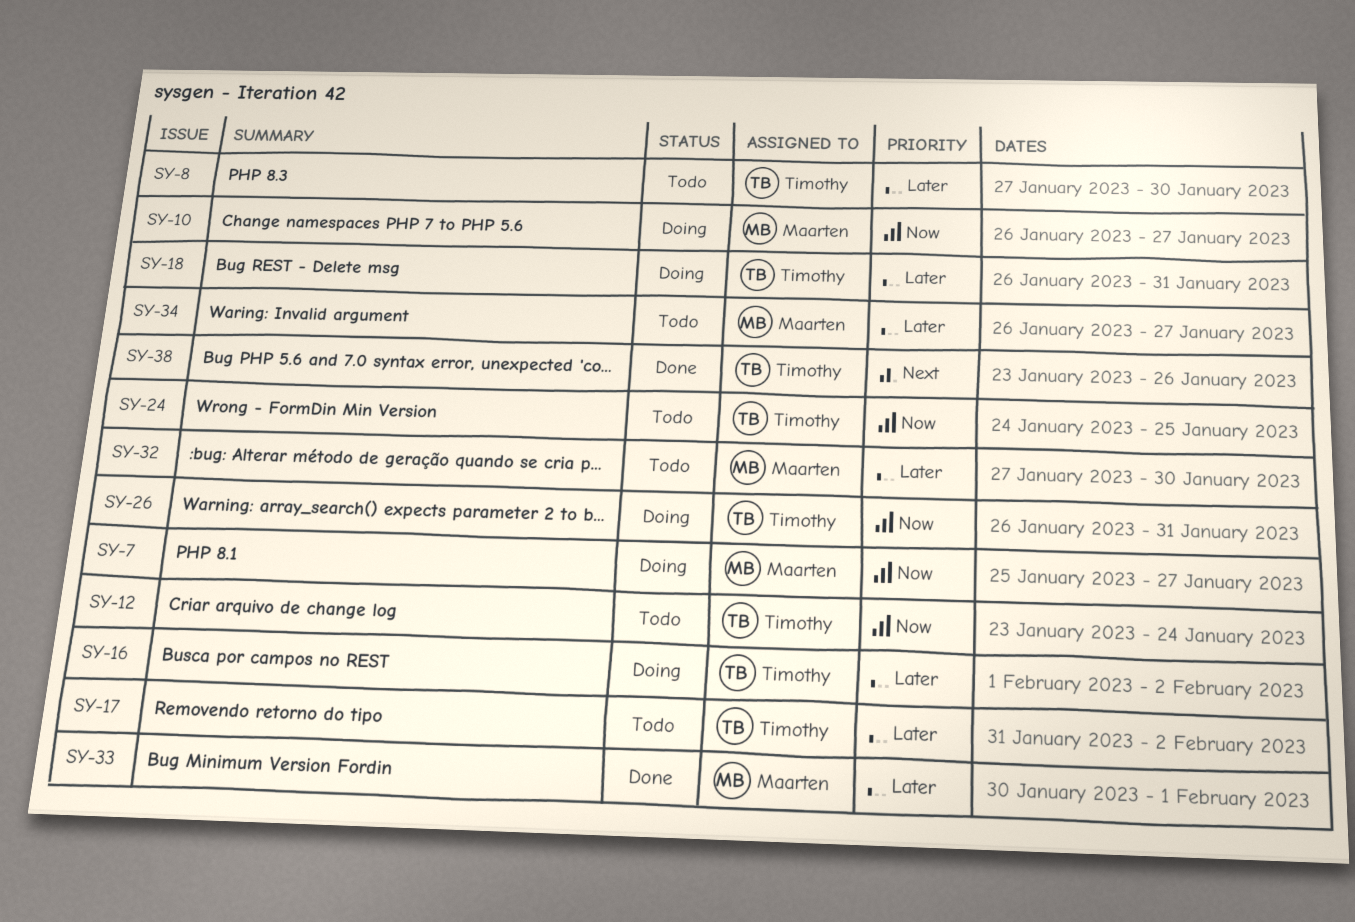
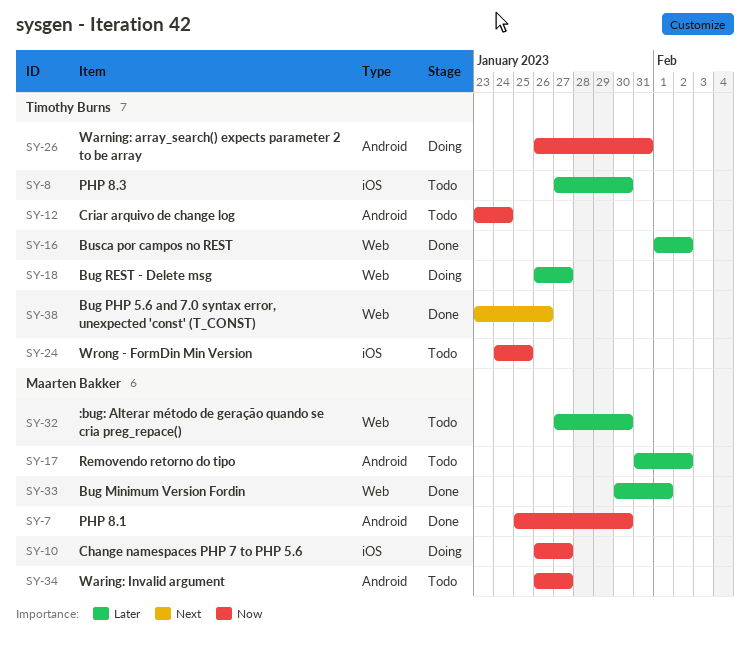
SY-7, status: Doing -> Done
SY-7, due: Jan 27 -> Jan 30
SY-16, status: Doing -> Done
SY-17, owner: Timothy Burns -> Maarten Bakker
SY-18, due: Jan 31 -> Jan 27
SY-34, priority: Later -> Now

